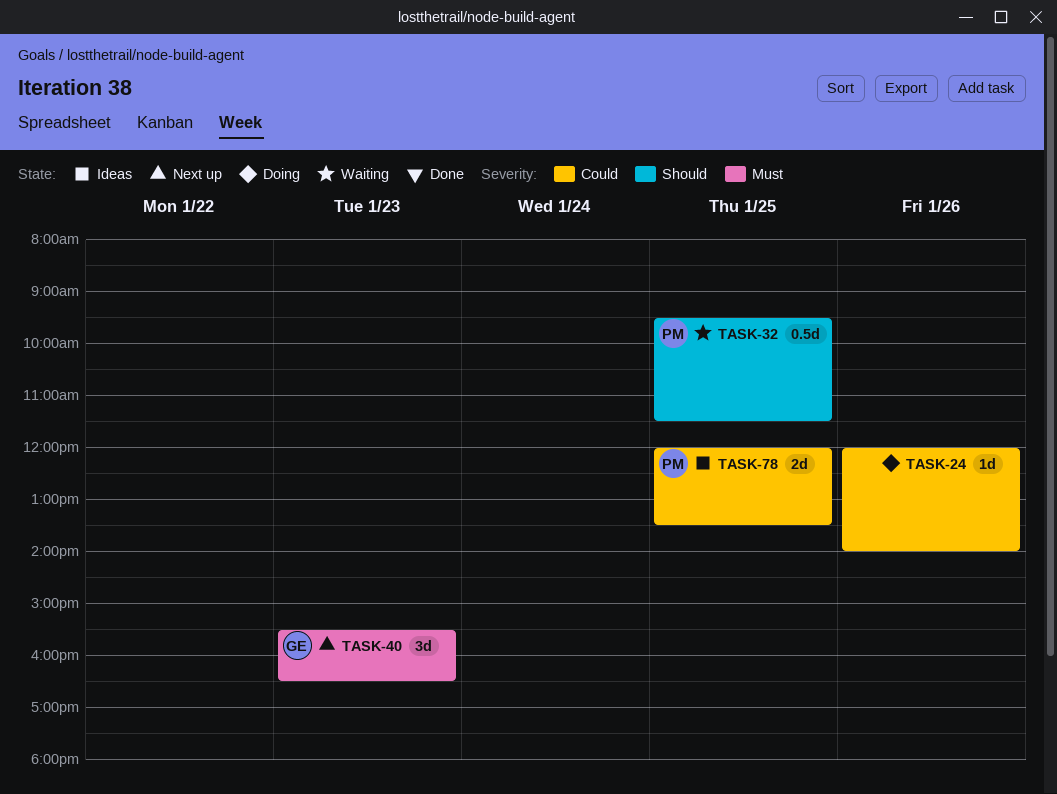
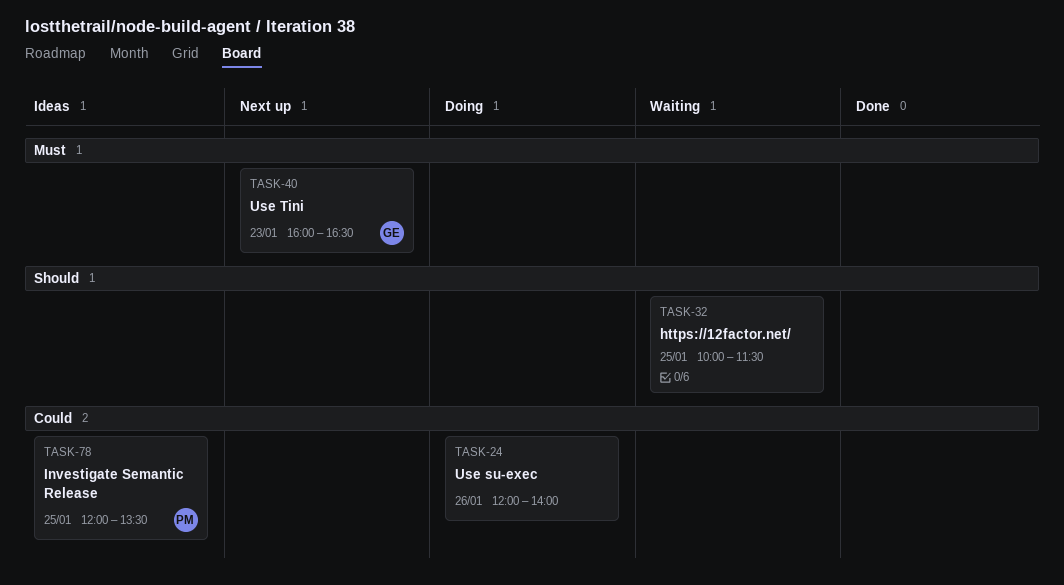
TASK-32, owner: PM -> none
TASK-32, begins: 09:30 -> 10:00
TASK-40, begins: 15:30 -> 16:00

